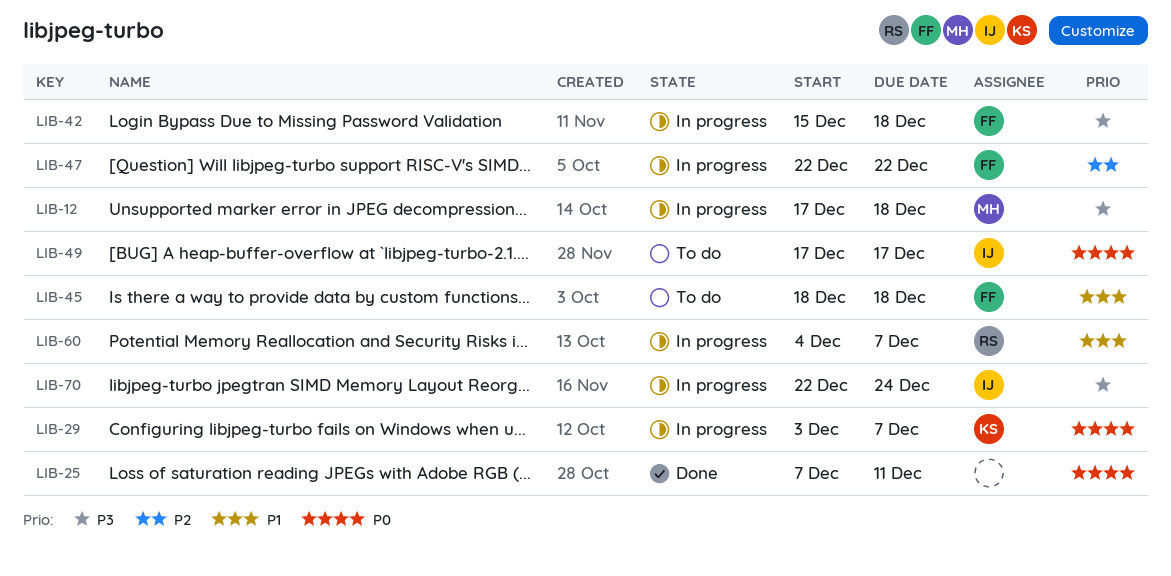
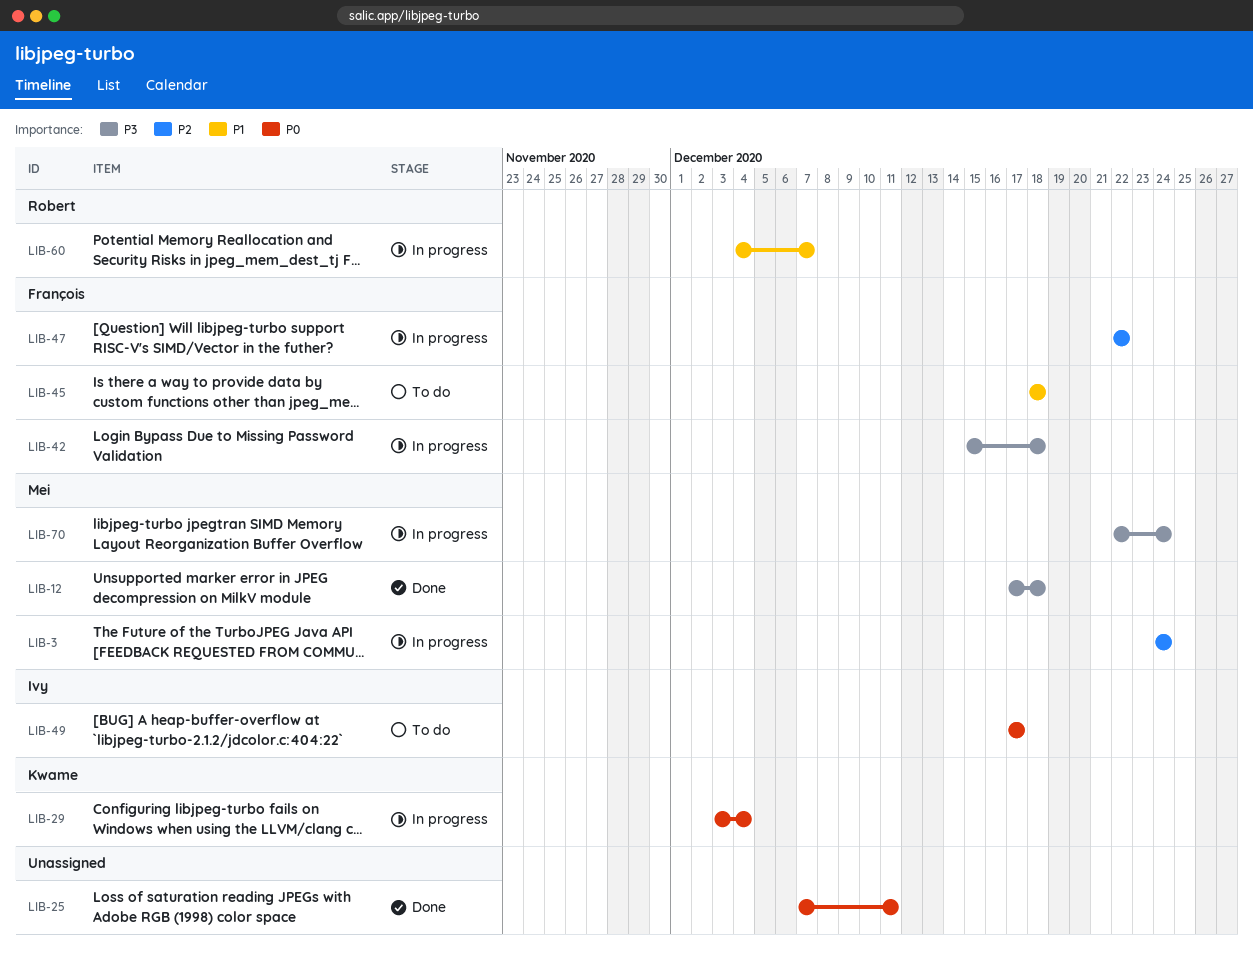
LIB-3: none -> present
LIB-12, status: In progress -> Done
LIB-29, due: Dec 7 -> Dec 4
LIB-70, owner: Ivy -> Mei

